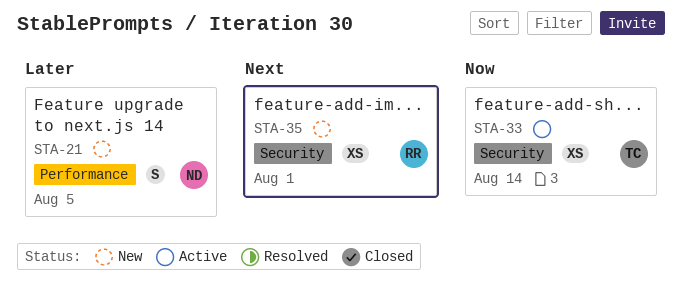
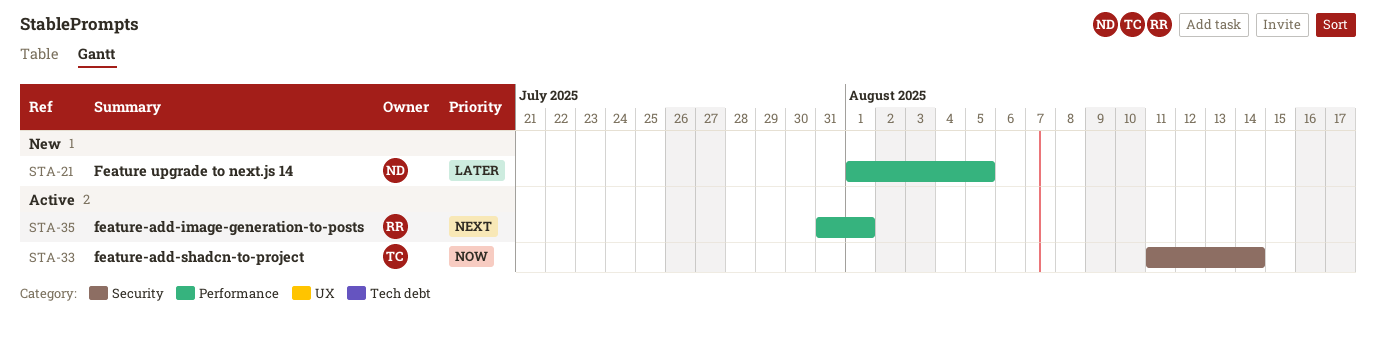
STA-35, status: New -> Active
STA-35, label: Security -> Performance

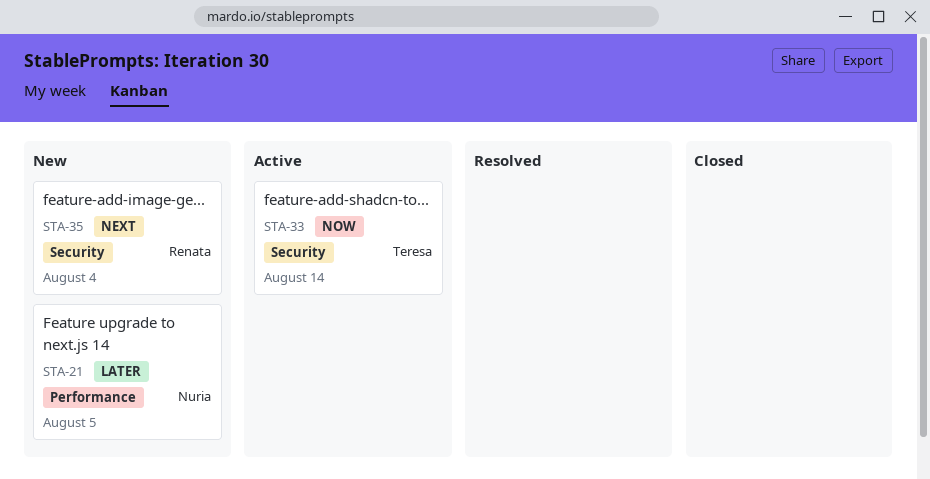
STA-35, status: Active -> New
STA-35, label: Performance -> Security
STA-35, due: Aug 1 -> Aug 4

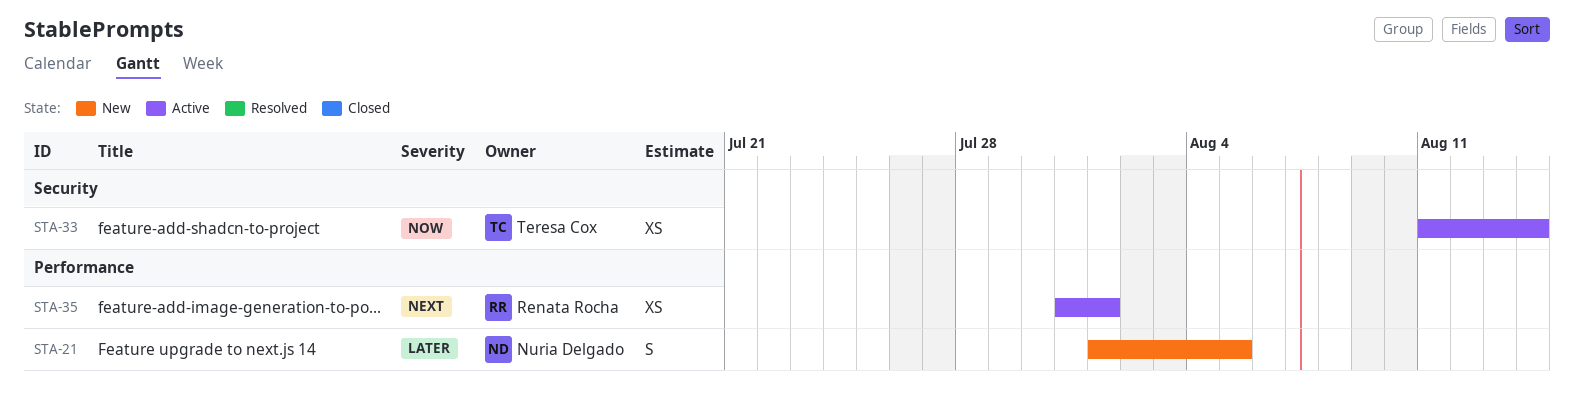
STA-35, status: New -> Active
STA-35, label: Security -> Performance
STA-35, due: Aug 4 -> Aug 1

